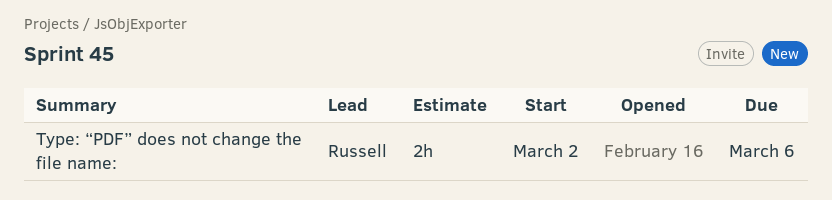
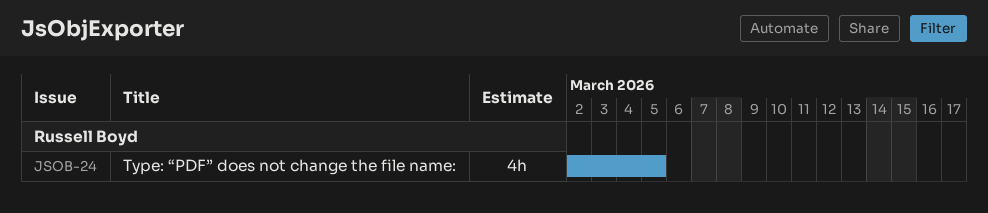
Type: “PDF” does not change the file name:, estimate: 2h -> 4h
Type: “PDF” does not change the file name:, due: Mar 6 -> Mar 5

